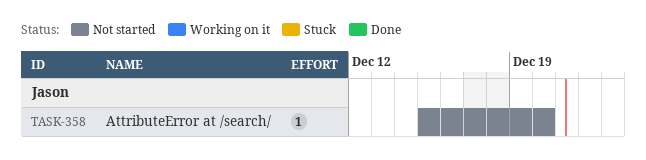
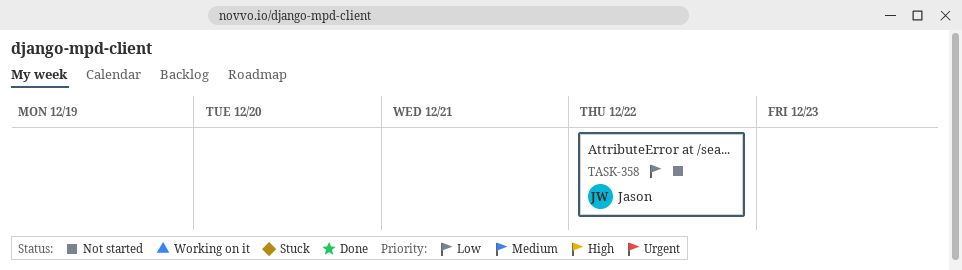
TASK-358, due: Dec 20 -> Dec 22

